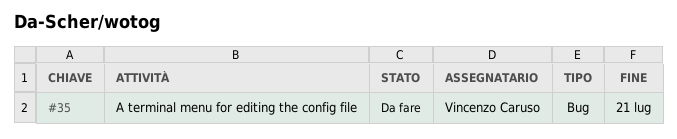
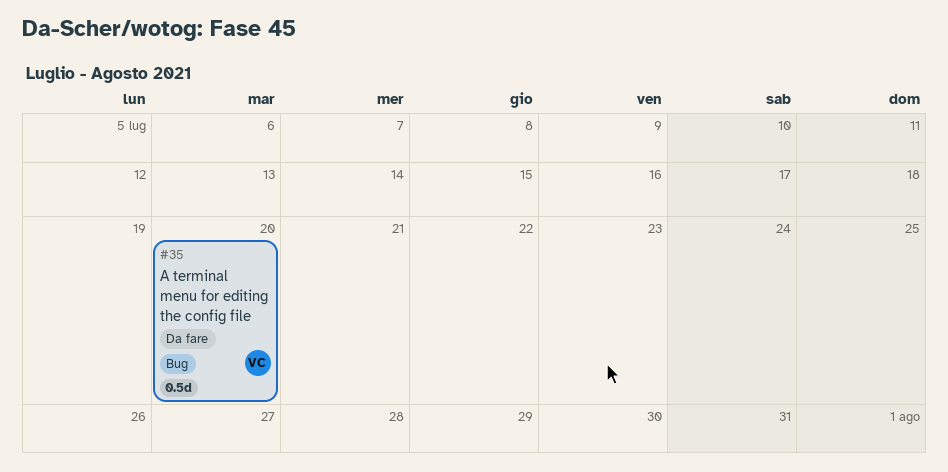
#35, due: Jul 21 -> Jul 20

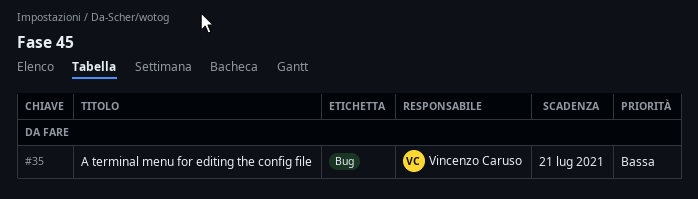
#35, due: Jul 20 -> Jul 21

